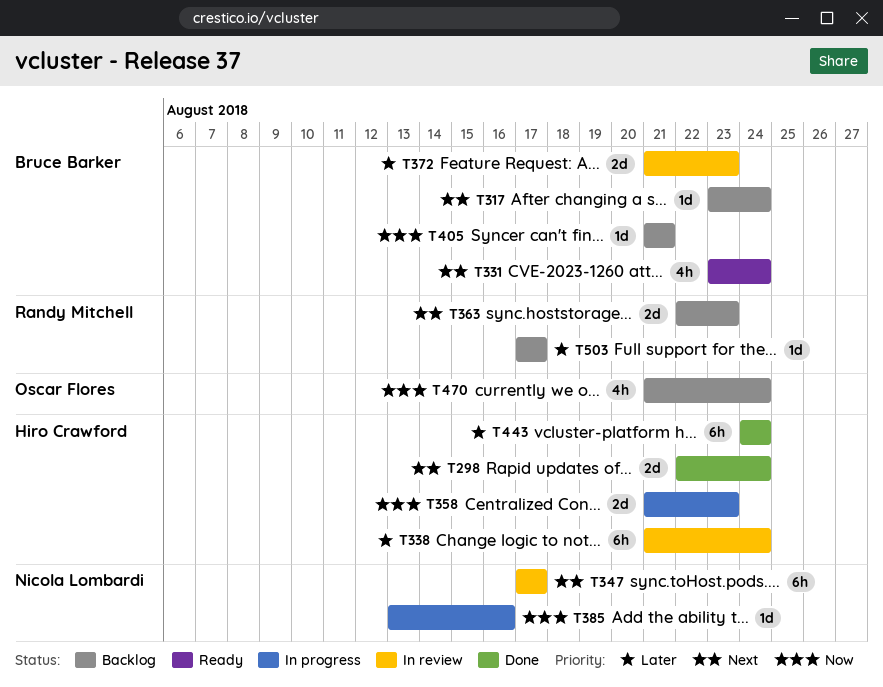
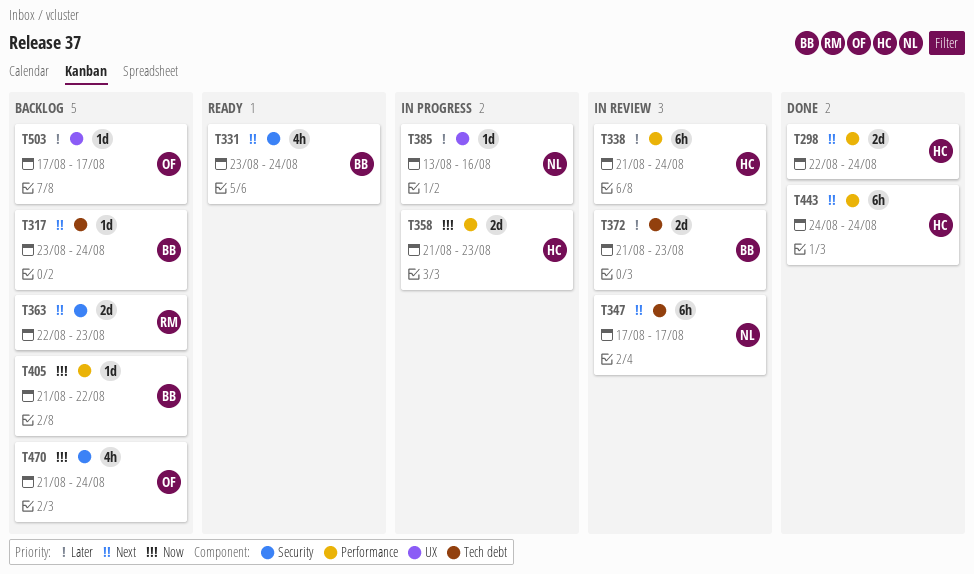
T385, priority: Now -> Later
T405, due: Aug 21 -> Aug 22
T443, priority: Later -> Next
T503, owner: Randy Mitchell -> Oscar Flores

